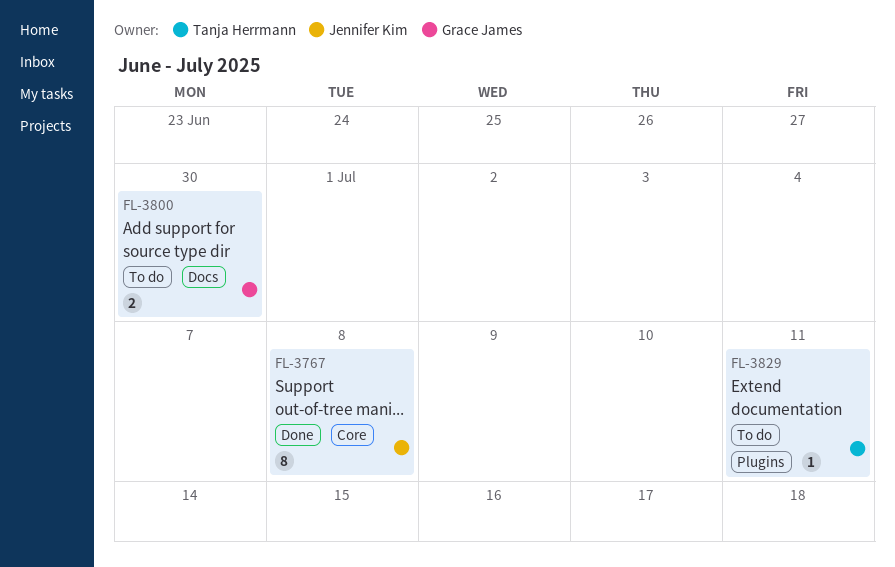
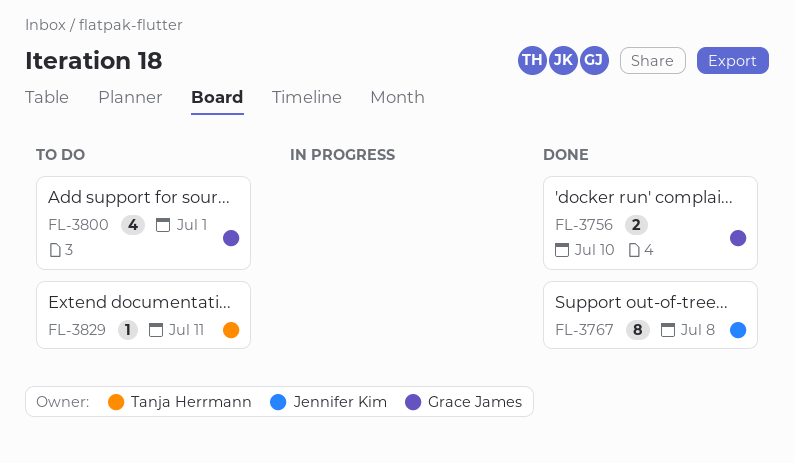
FL-3756: none -> present
FL-3800, estimate: 2 -> 4
FL-3800, due: Jun 30 -> Jul 1

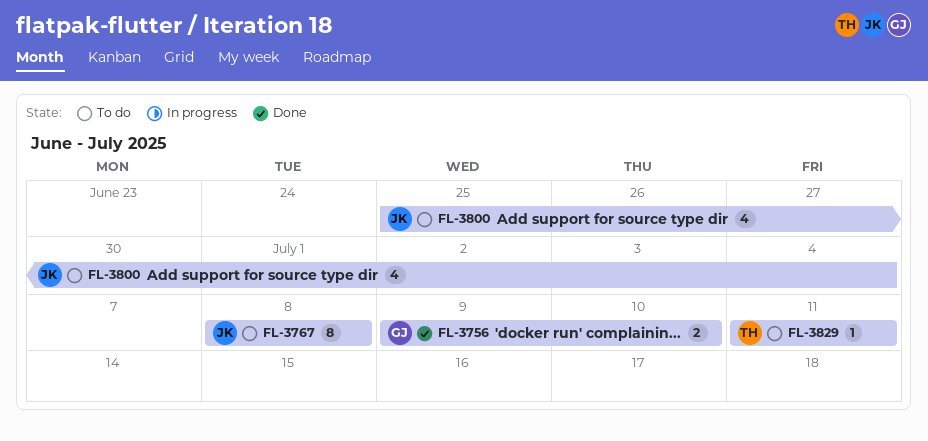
FL-3767, status: Done -> To do
FL-3800, owner: Grace James -> Jennifer Kim
FL-3800, due: Jul 1 -> Jul 4

